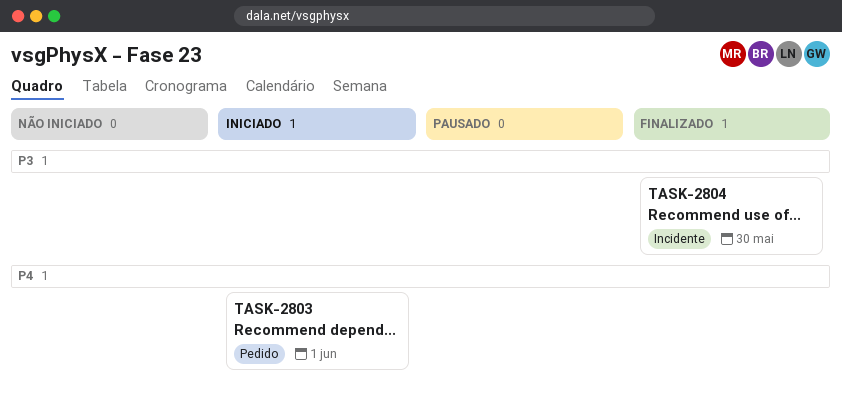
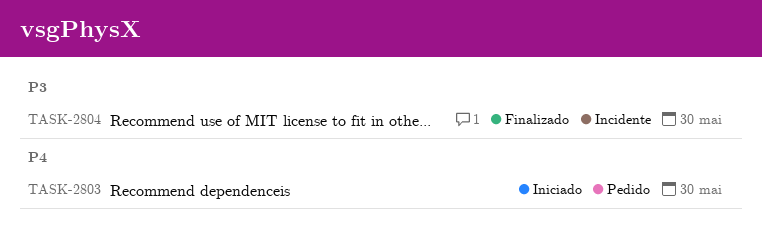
TASK-2803, due: Jun 1 -> May 30

